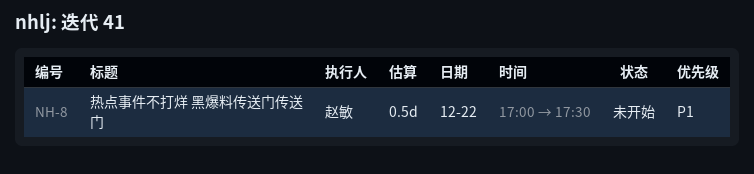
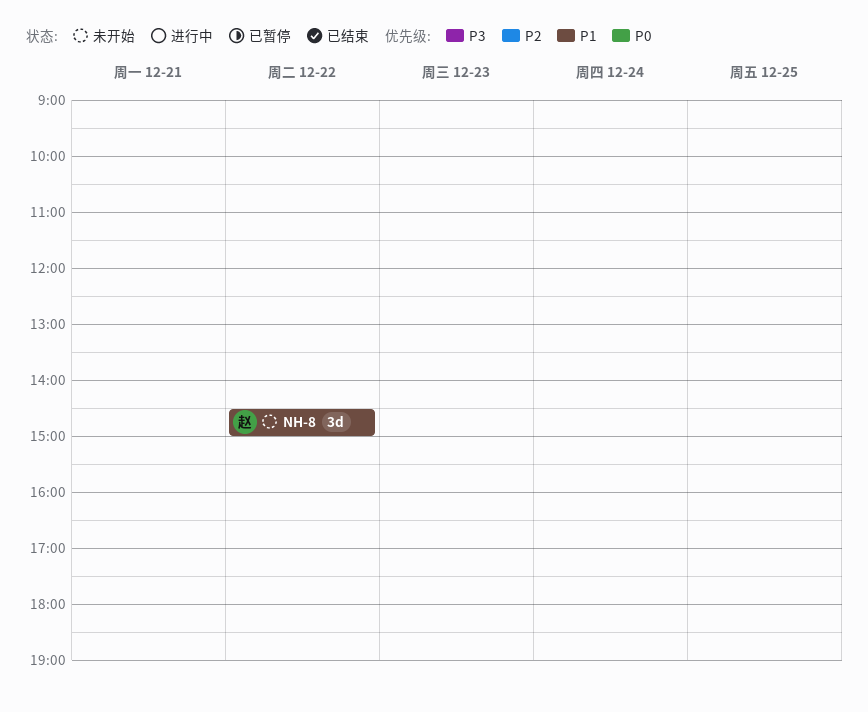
NH-8, estimate: 0.5d -> 3d
NH-8, begins: 17:00 -> 14:30
NH-8, ends: 17:30 -> 15:00

